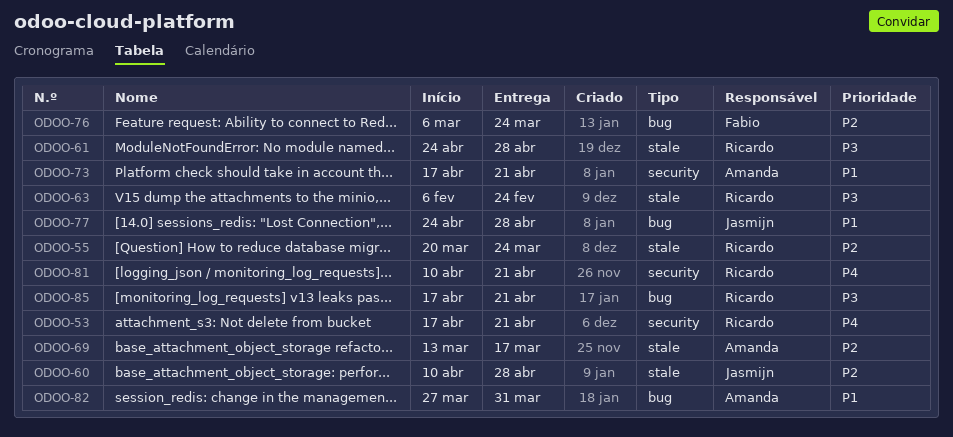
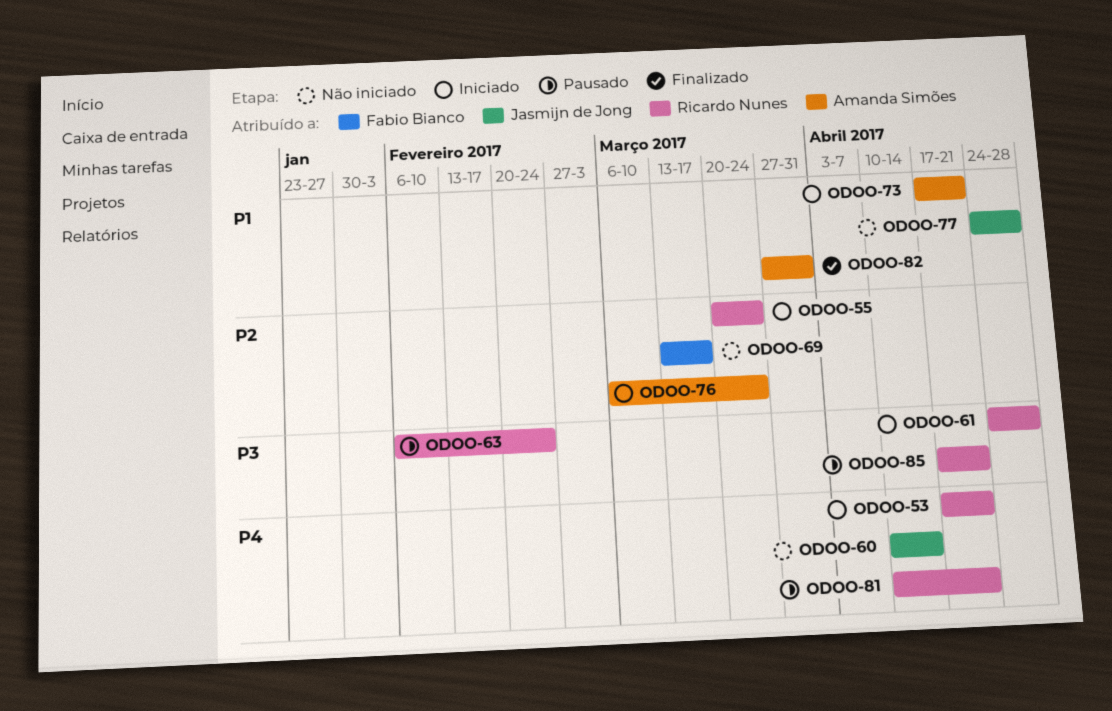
ODOO-60, priority: P2 -> P4
ODOO-60, due: Apr 28 -> Apr 14
ODOO-69, owner: Amanda Simões -> Fabio Bianco
ODOO-76, owner: Fabio Bianco -> Amanda Simões

